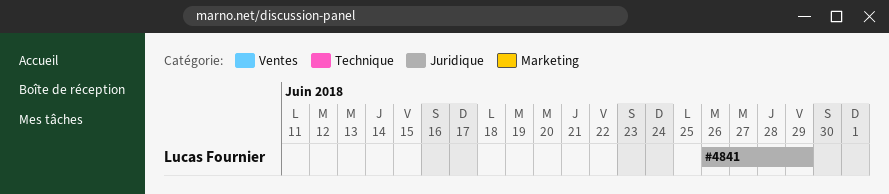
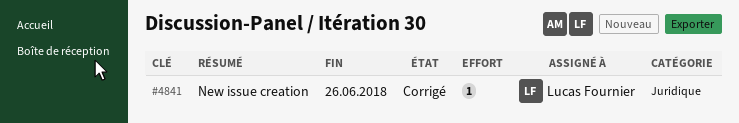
#4841, due: Jun 29 -> Jun 26

